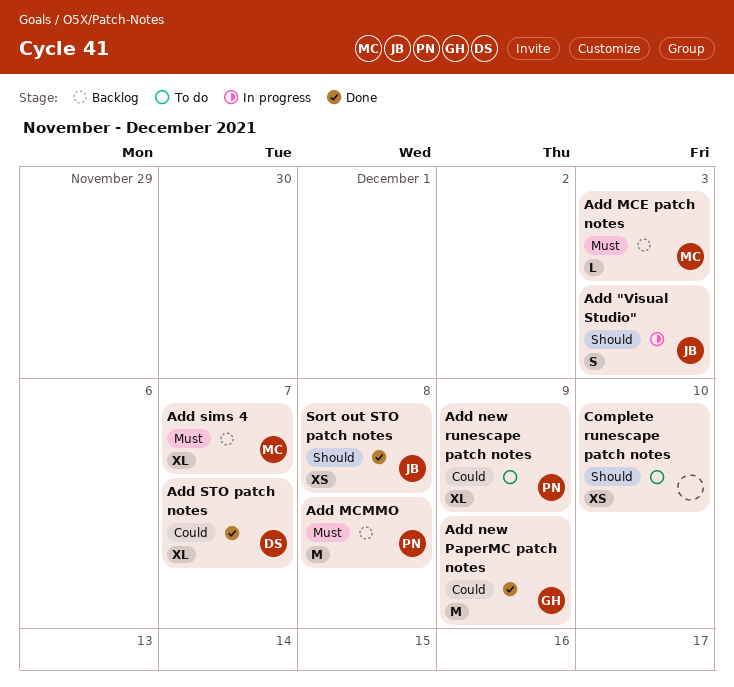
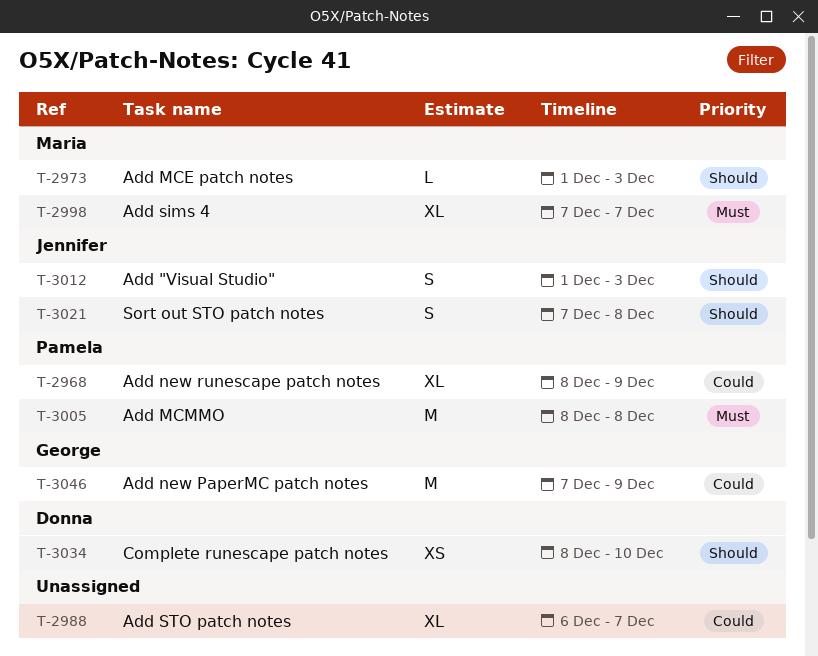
Add MCE patch notes, priority: Must -> Should
Add STO patch notes, owner: Donna -> none
Complete runescape patch notes, owner: none -> Donna
Sort out STO patch notes, estimate: XS -> S

